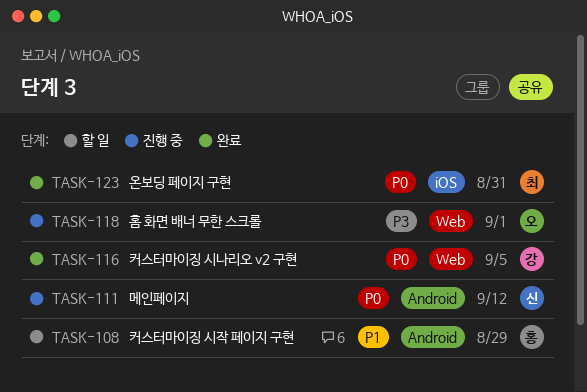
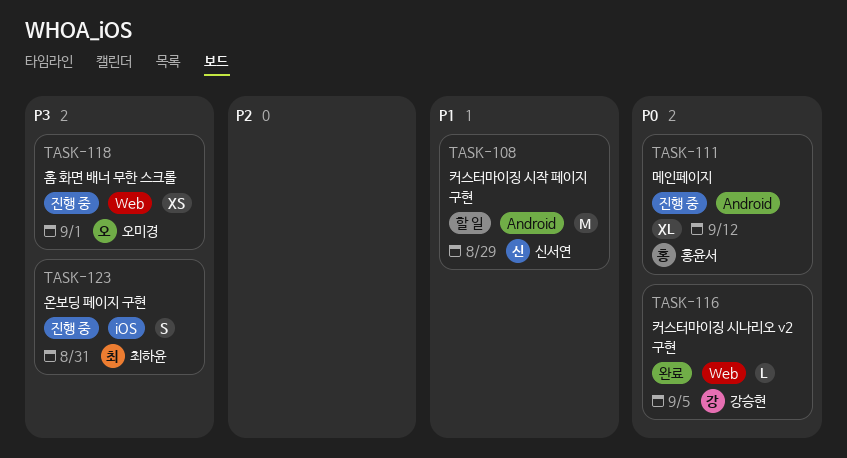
TASK-108, owner: 홍윤서 -> 신서연
TASK-111, owner: 신서연 -> 홍윤서
TASK-123, status: 완료 -> 진행 중
TASK-123, priority: P0 -> P3

